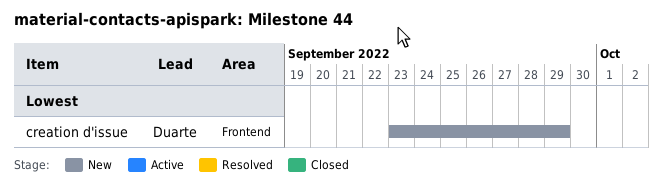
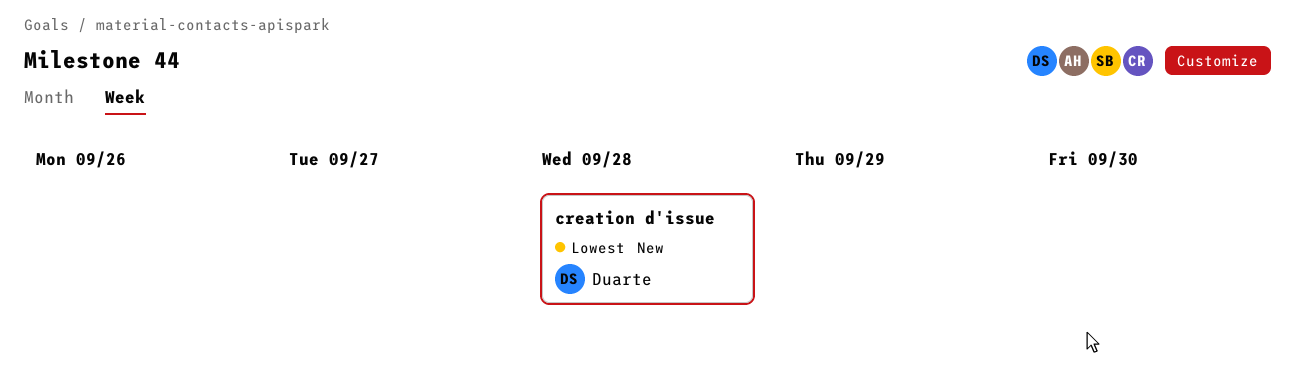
creation d'issue, due: Sep 29 -> Sep 28

